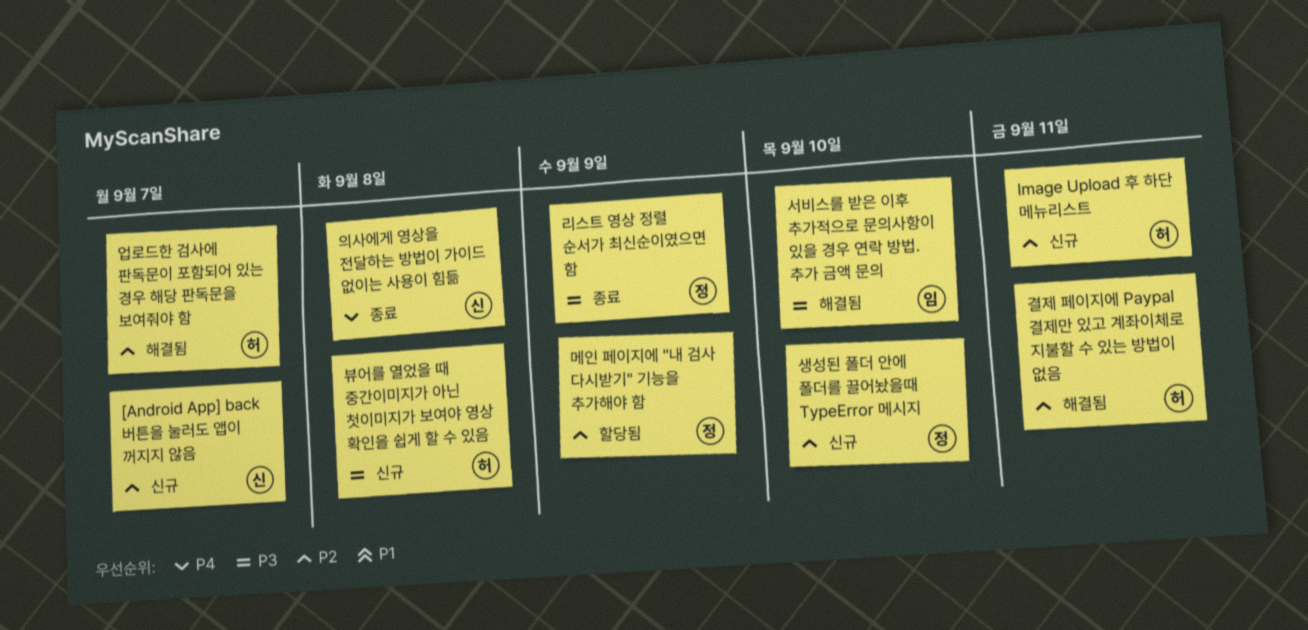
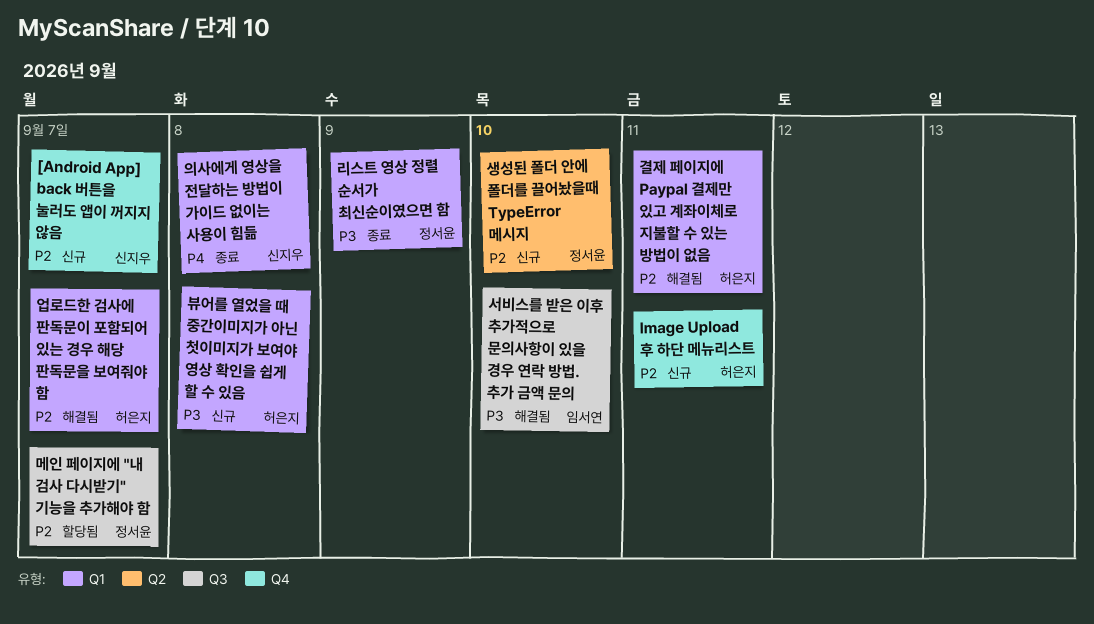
메인 페이지에 "내 검사 다시받기" 기능을 추가해야 함, due: Sep 9 -> Sep 7

